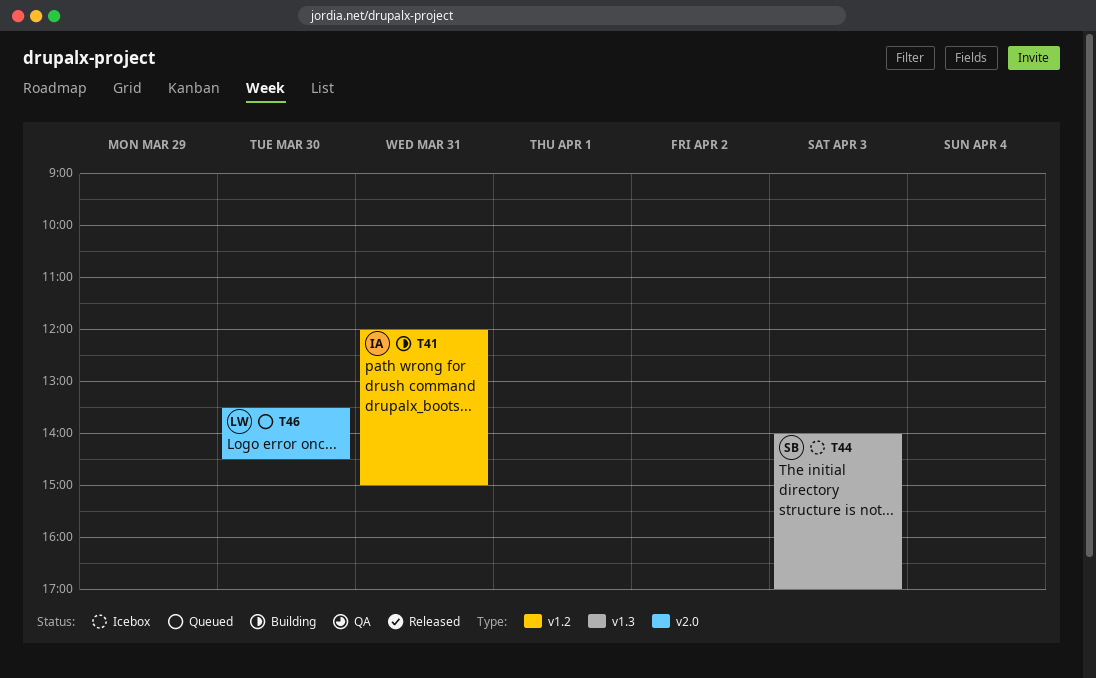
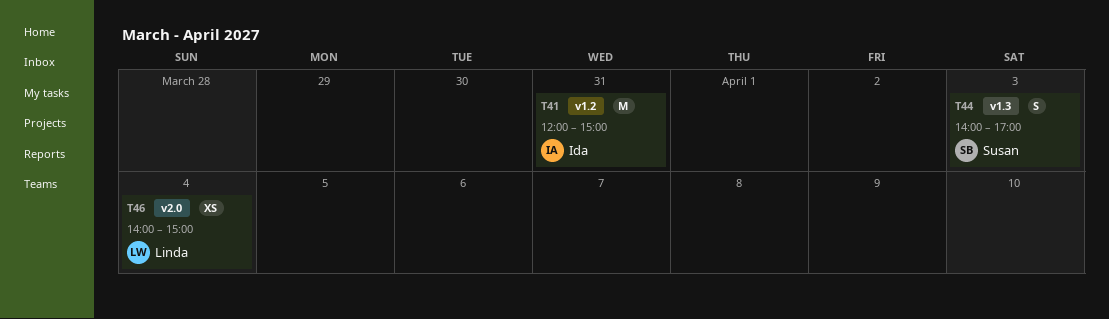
T46, day: Mar 30 -> Apr 4
T46, begins: 13:30 -> 14:00
T46, ends: 14:30 -> 15:00

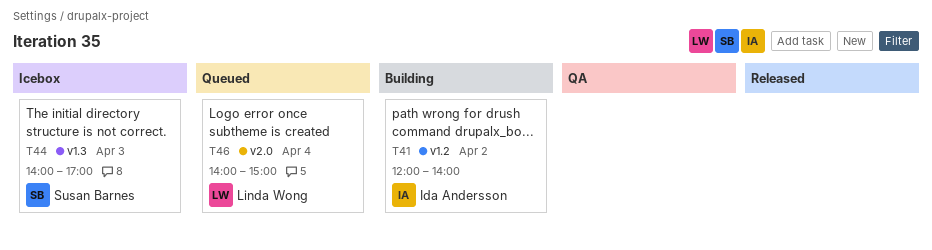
T41, day: Mar 31 -> Apr 2
T41, ends: 15:00 -> 14:00

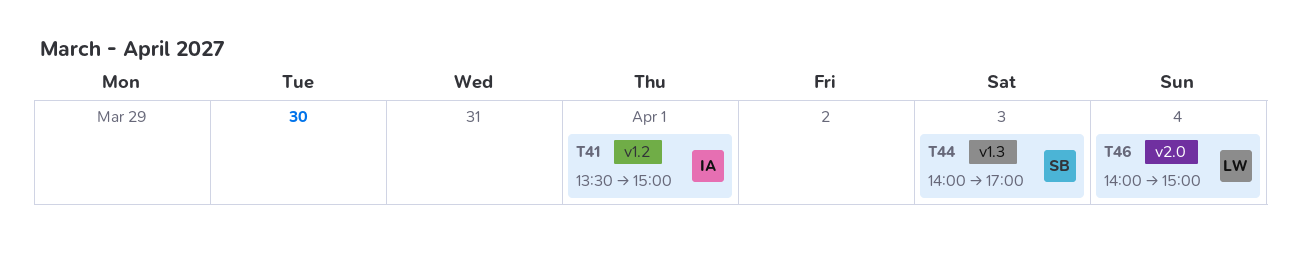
T41, day: Apr 2 -> Apr 1
T41, begins: 12:00 -> 13:30
T41, ends: 14:00 -> 15:00

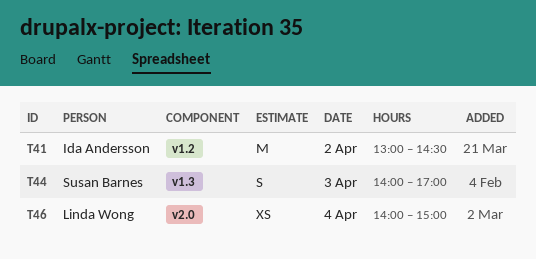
T41, day: Apr 1 -> Apr 2
T41, begins: 13:30 -> 13:00
T41, ends: 15:00 -> 14:30

